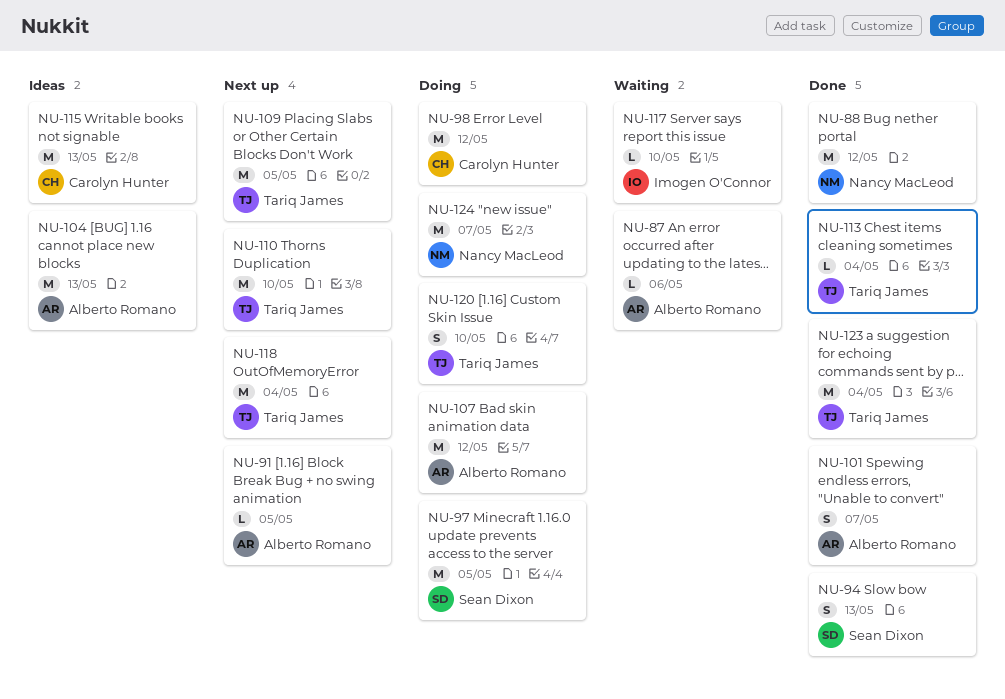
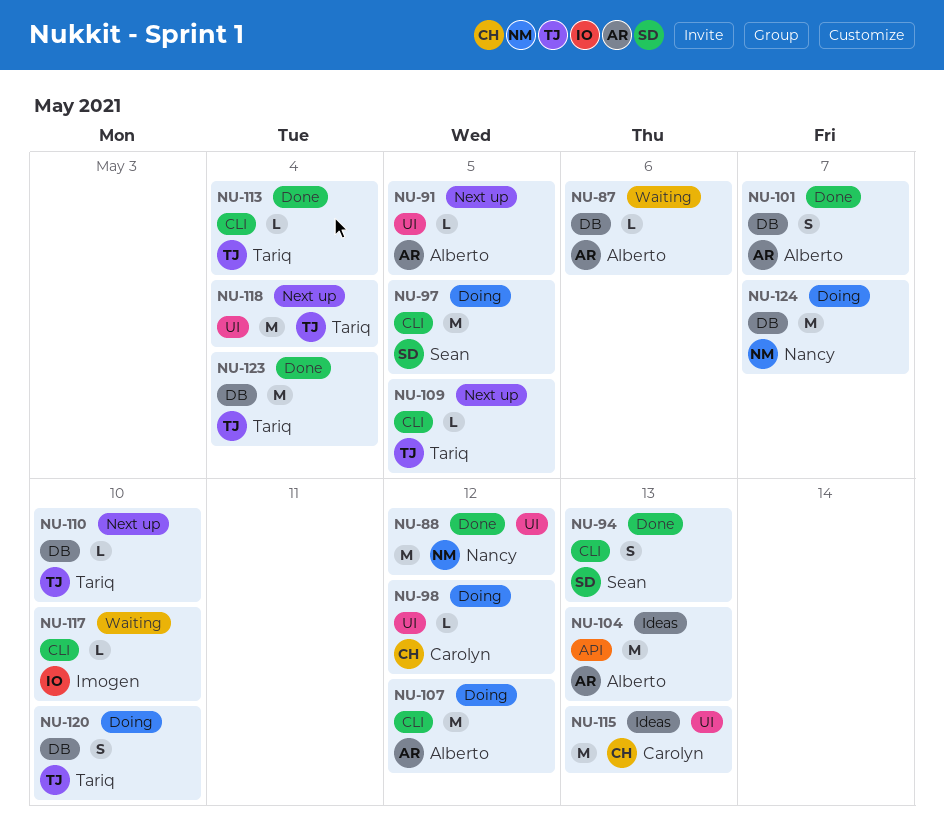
NU-98, estimate: M -> L
NU-109, estimate: M -> L
NU-110, estimate: M -> L

